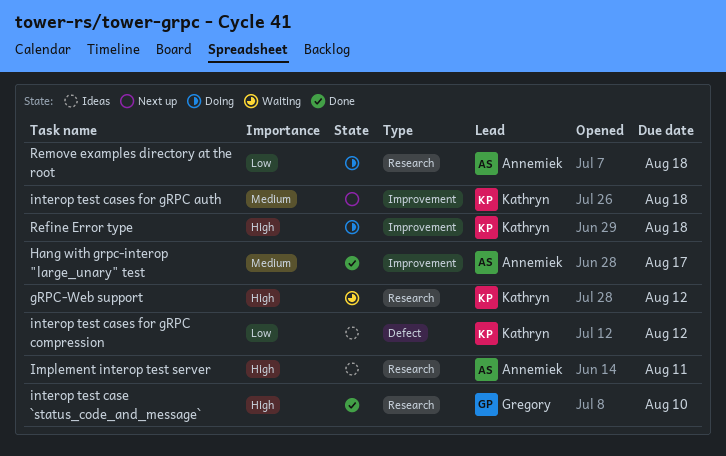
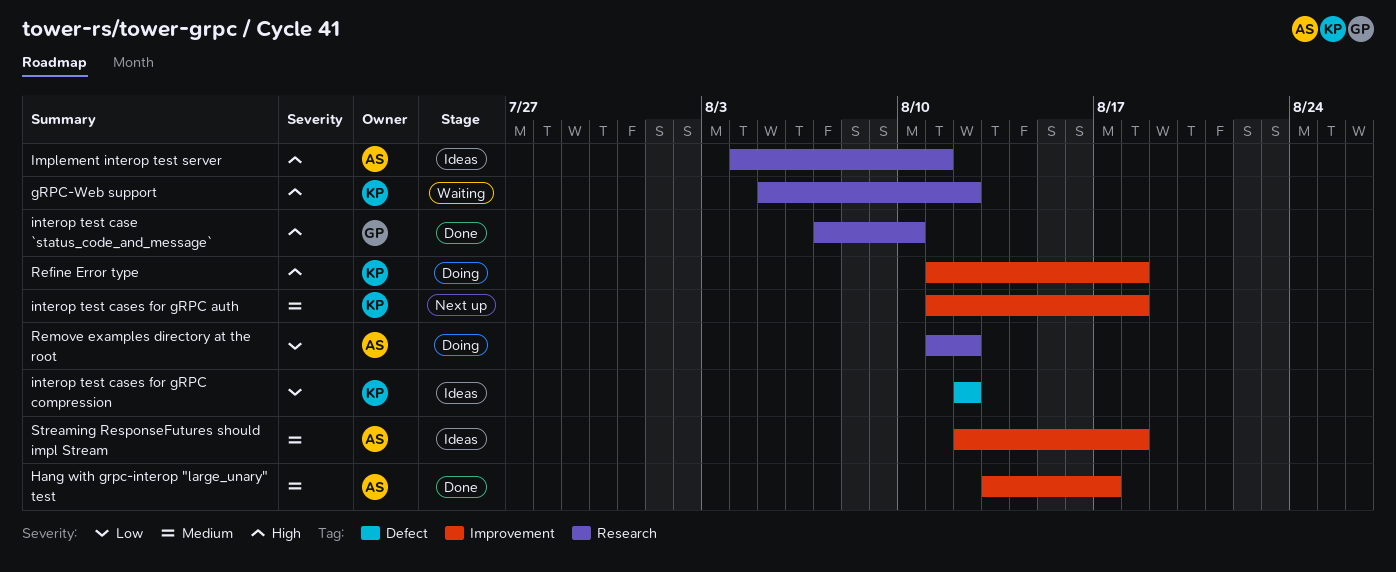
Remove examples directory at the root, due: Aug 18 -> Aug 12
Streaming ResponseFutures should impl Stream: none -> present

